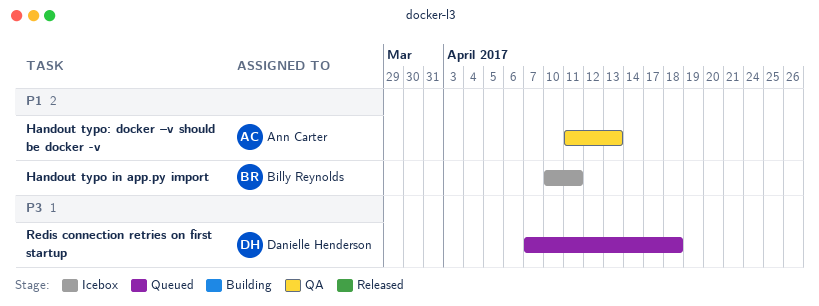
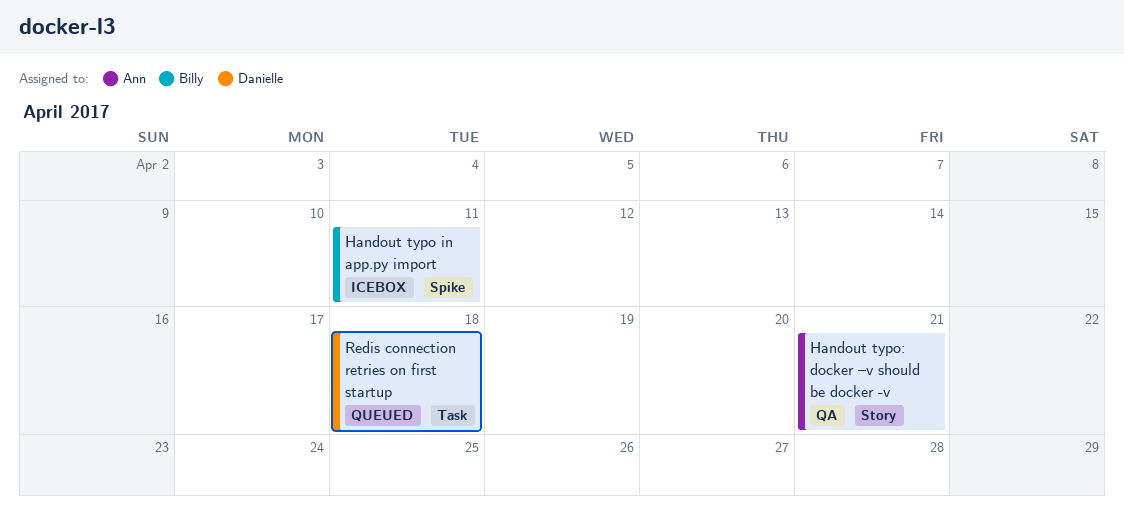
Handout typo: docker –v should be docker -v, due: Apr 13 -> Apr 21

